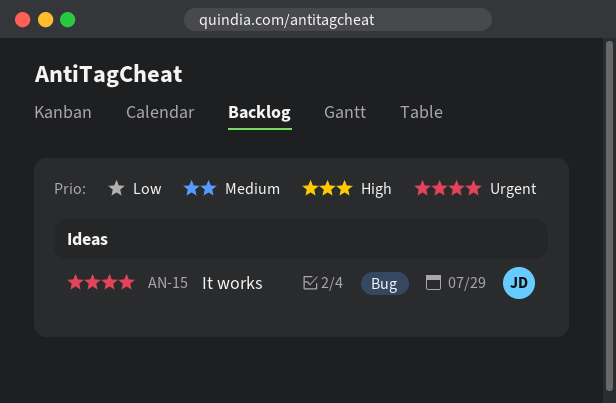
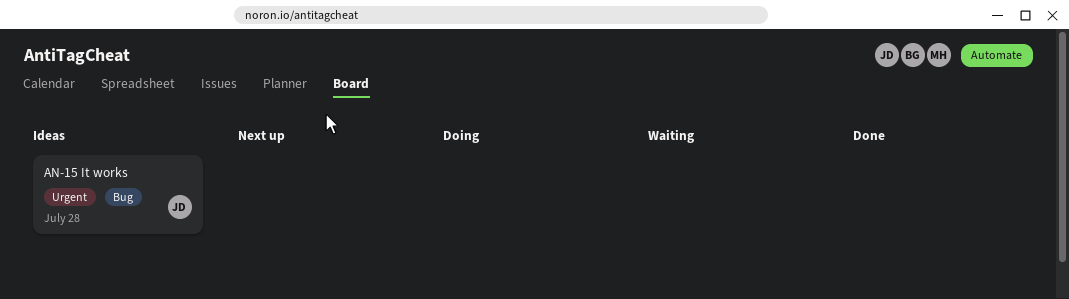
AN-15, due: Jul 29 -> Jul 28

